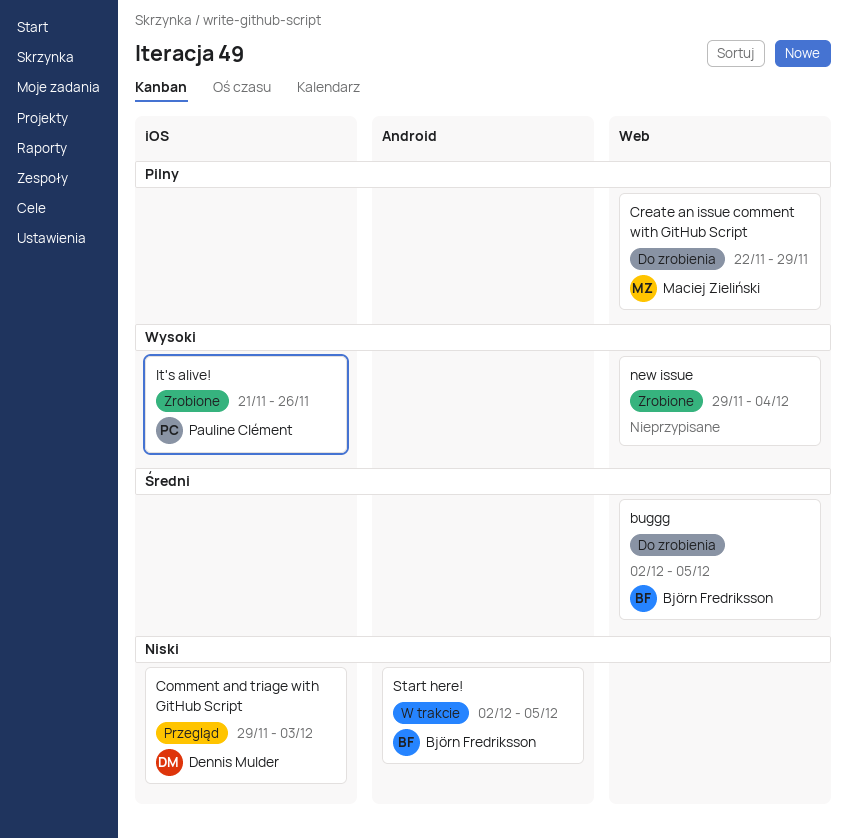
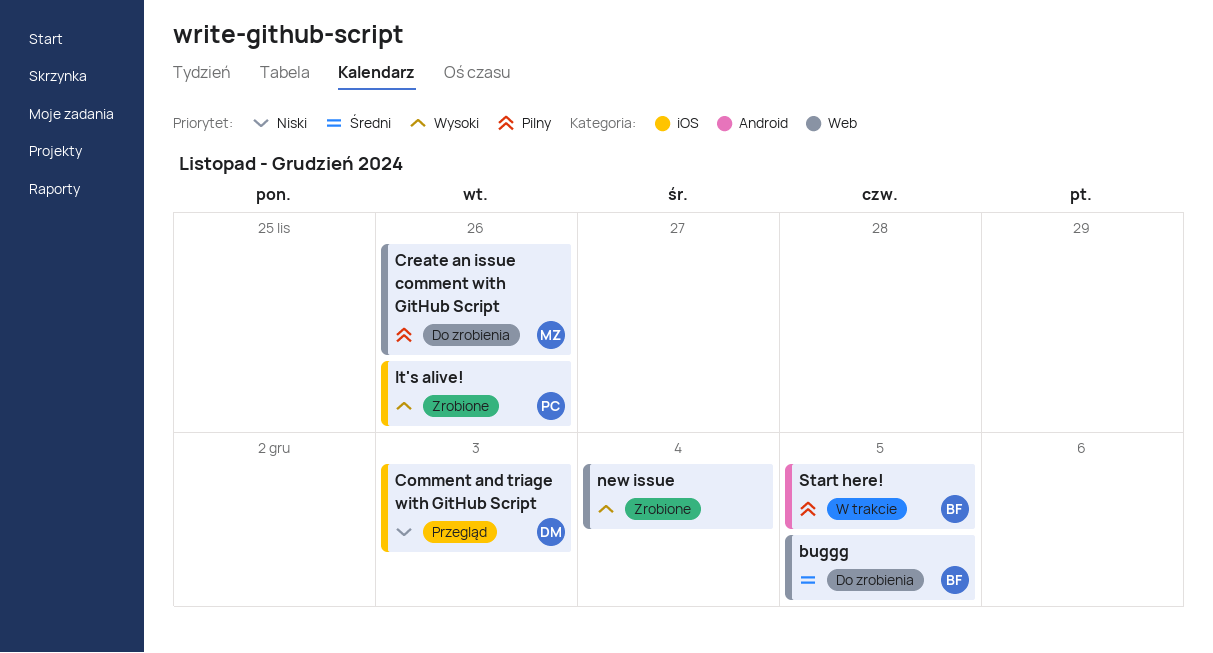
Create an issue comment with GitHub Script, due: Nov 29 -> Nov 26
Start here!, priority: Niski -> Pilny

